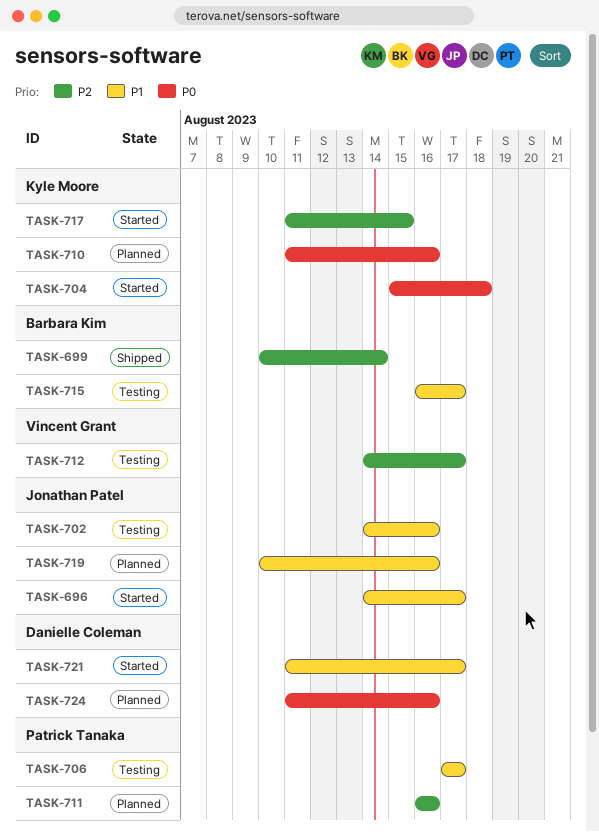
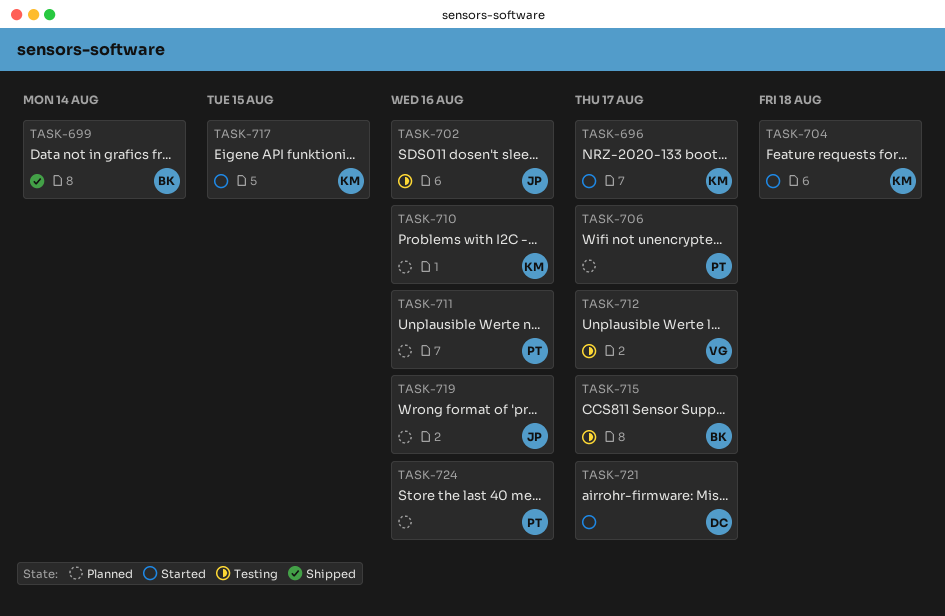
TASK-696, owner: Jonathan Patel -> Kyle Moore
TASK-706, status: Testing -> Planned
TASK-724, owner: Danielle Coleman -> Patrick Tanaka

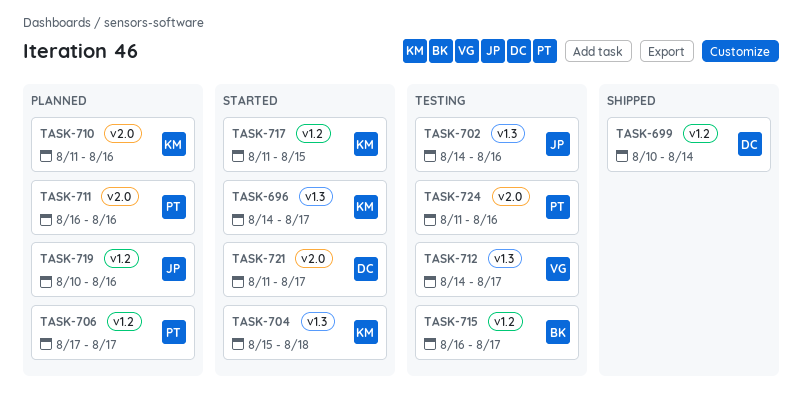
TASK-699, owner: BK -> DC
TASK-724, status: Planned -> Testing

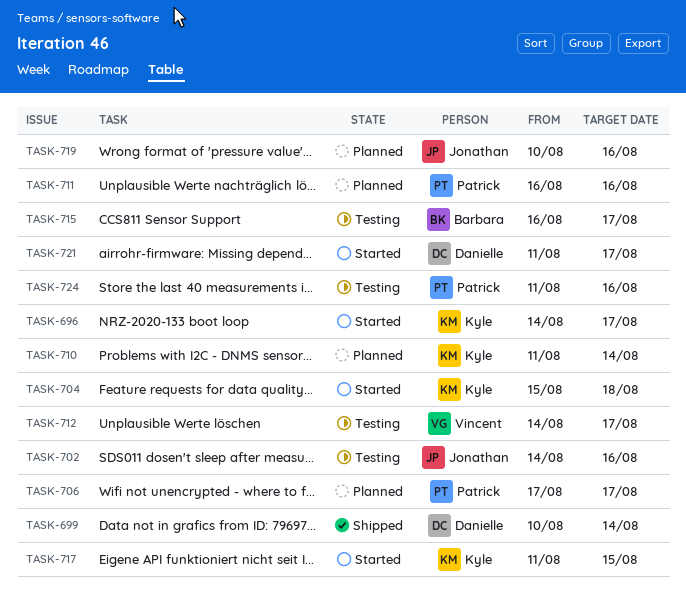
TASK-710, due: Aug 16 -> Aug 14

